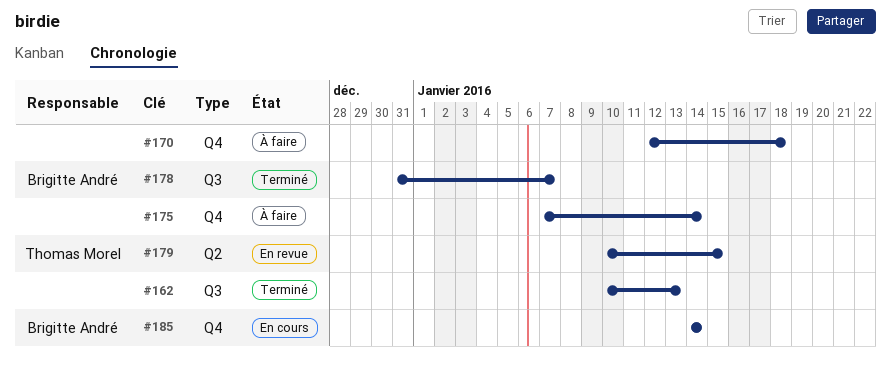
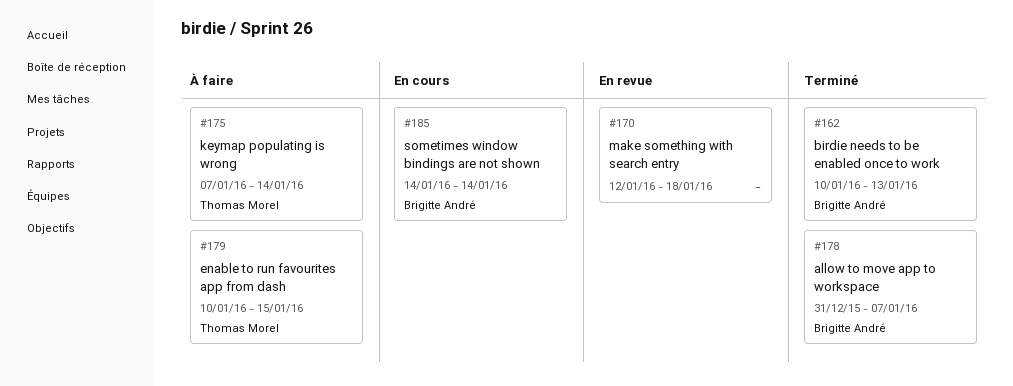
#162, owner: none -> Brigitte André
#170, status: À faire -> En revue
#175, owner: none -> Thomas Morel
#179, status: En revue -> À faire

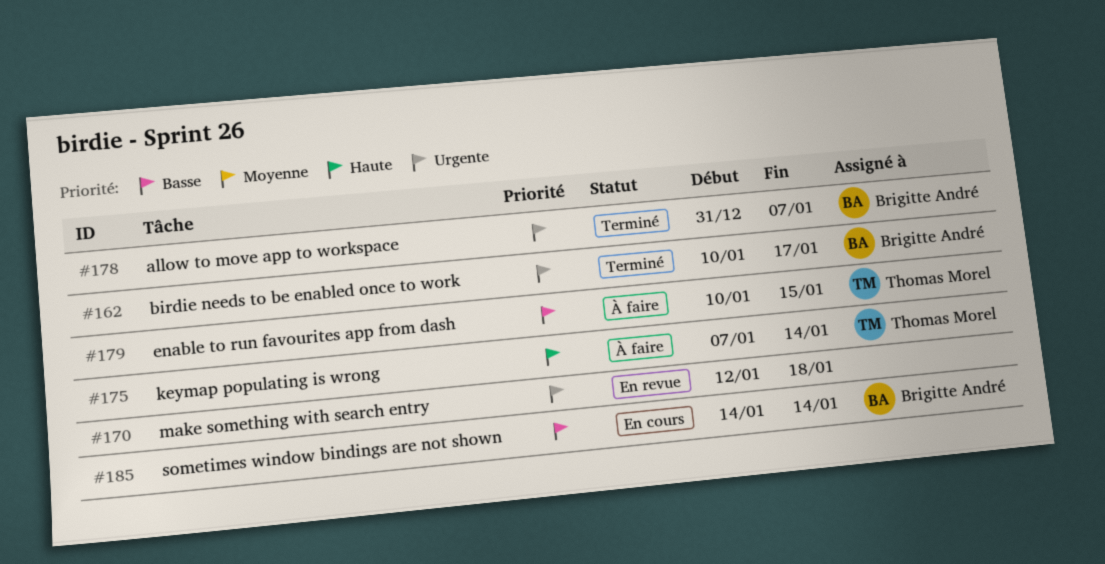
#162, due: Jan 13 -> Jan 17

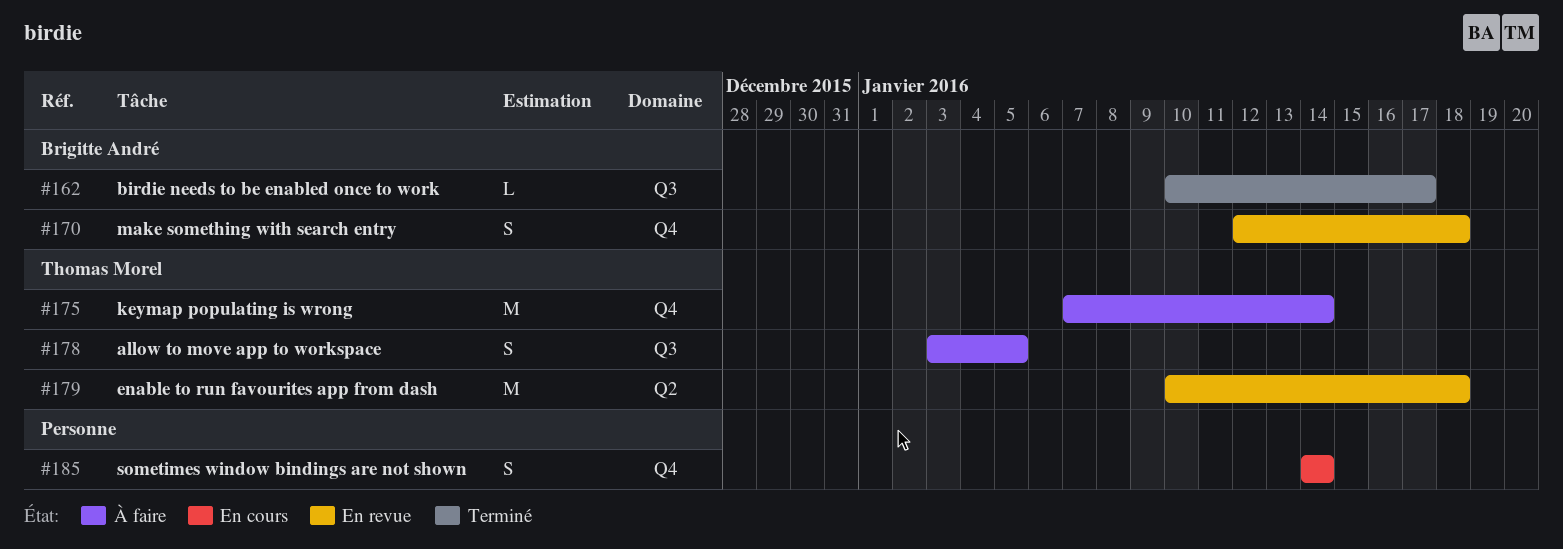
#170, owner: none -> Brigitte André
#178, status: Terminé -> À faire
#178, owner: Brigitte André -> Thomas Morel
#178, start: Dec 31 -> Jan 3
#178, due: Jan 7 -> Jan 5
#179, status: À faire -> En revue
#179, due: Jan 15 -> Jan 18
#185, owner: Brigitte André -> none

